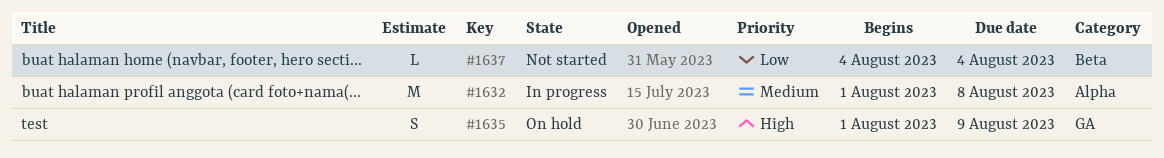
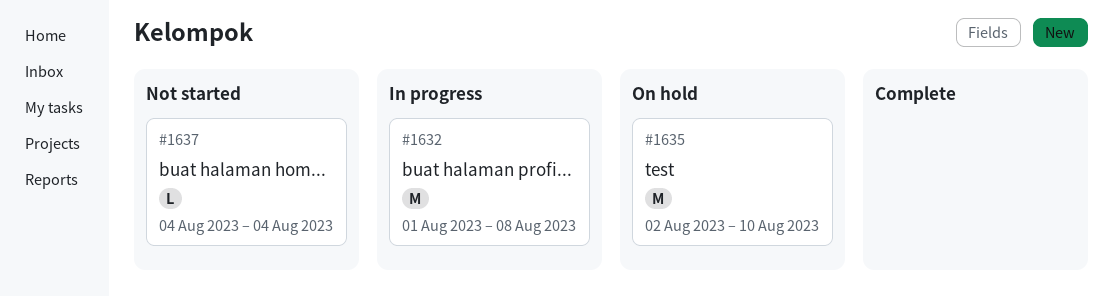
#1635, estimate: S -> M
#1635, start: Aug 1 -> Aug 2
#1635, due: Aug 9 -> Aug 10

